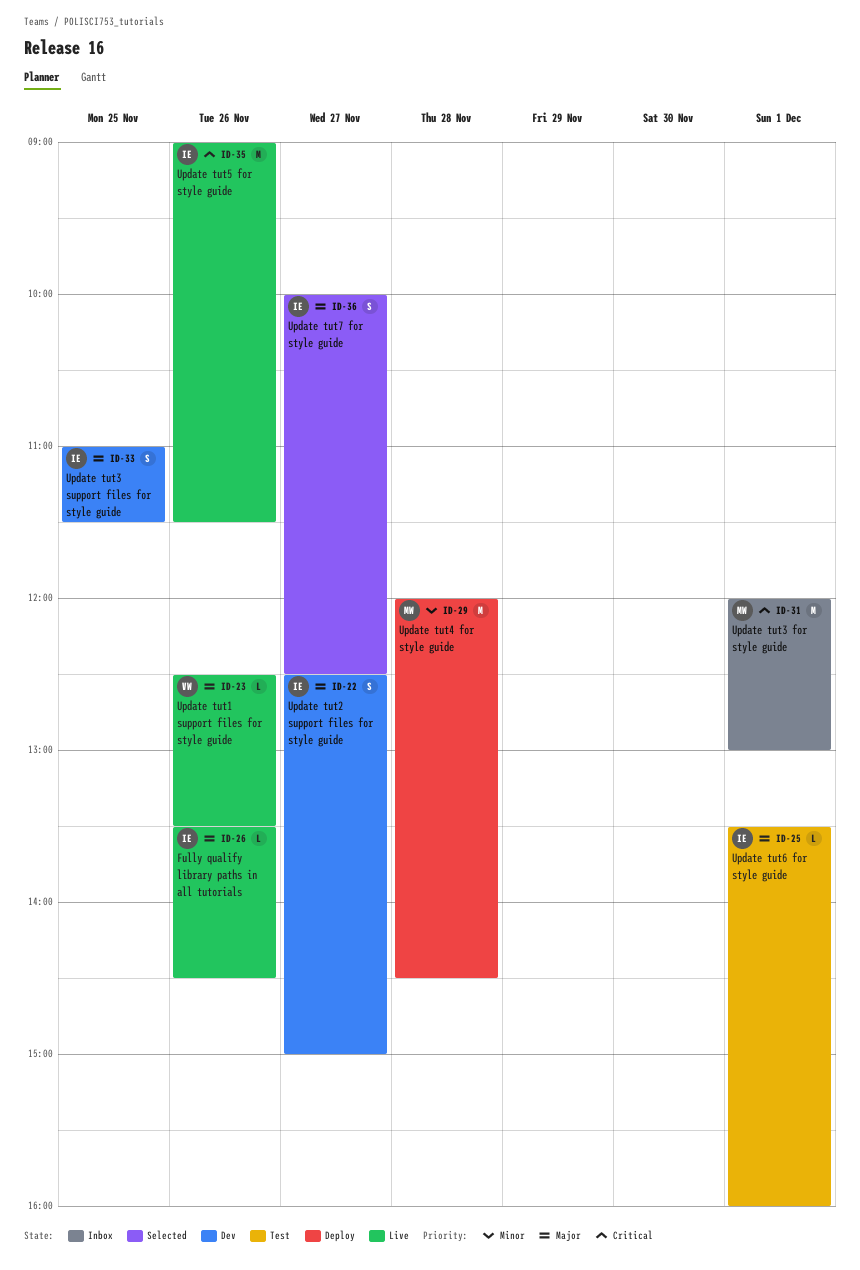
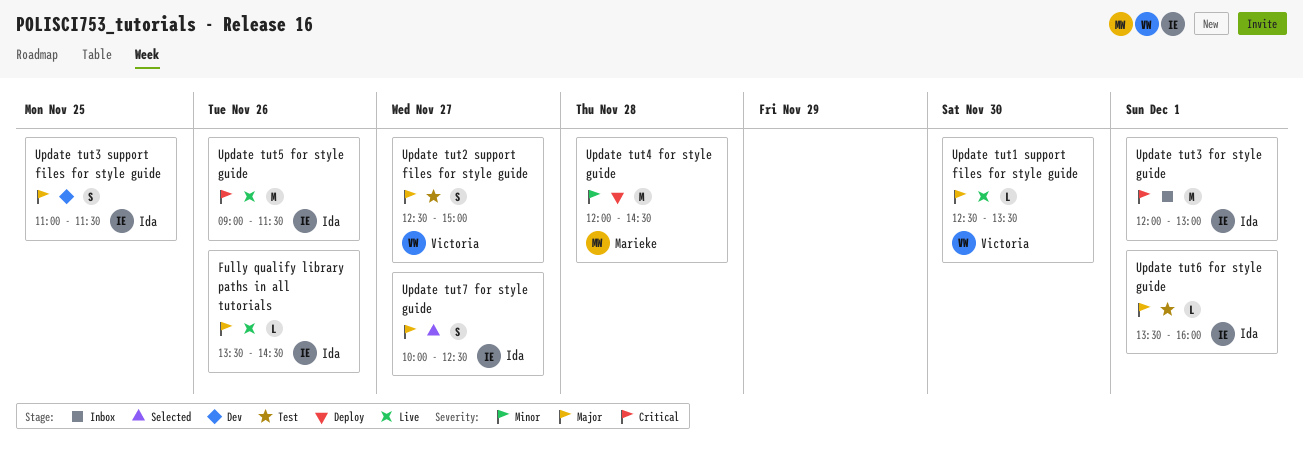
Update tut1 support files for style guide, day: Nov 26 -> Nov 30
Update tut2 support files for style guide, status: Dev -> Test
Update tut2 support files for style guide, owner: Ida -> Victoria
Update tut3 for style guide, owner: Marieke -> Ida

